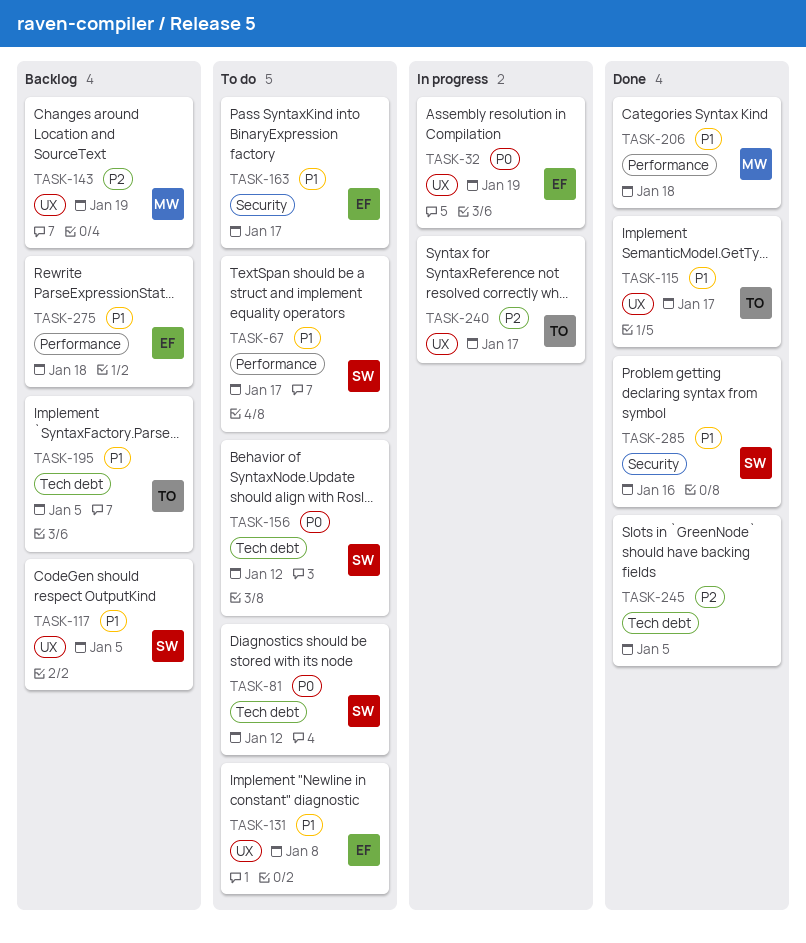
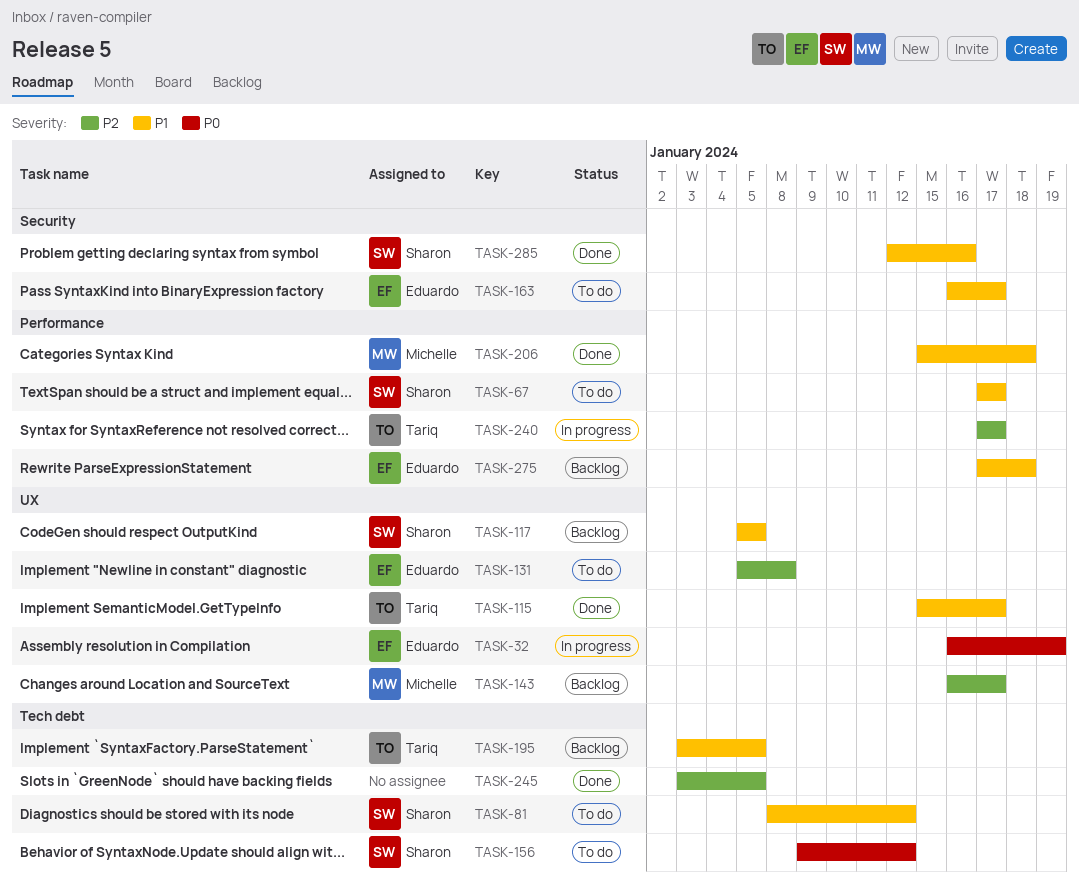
TASK-81, priority: P0 -> P1
TASK-131, priority: P1 -> P2
TASK-143, due: Jan 19 -> Jan 17
TASK-240, label: UX -> Performance

